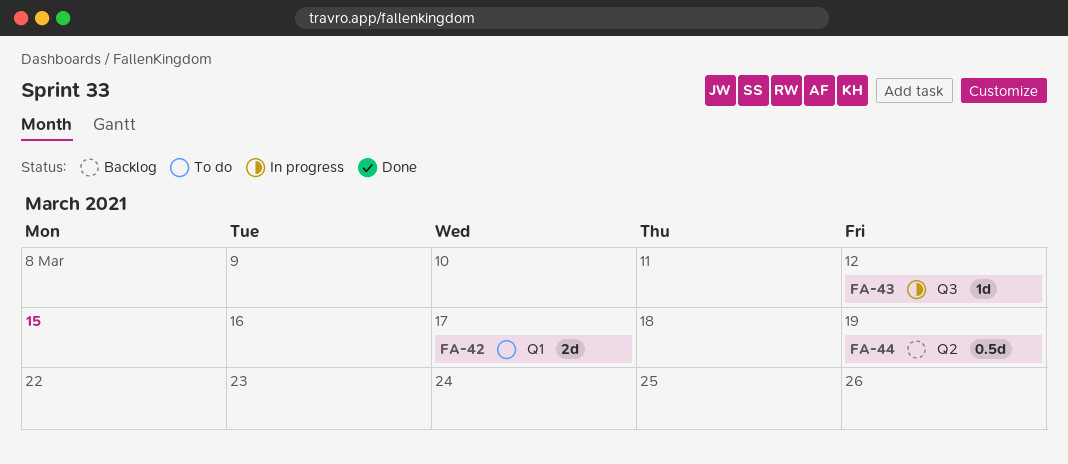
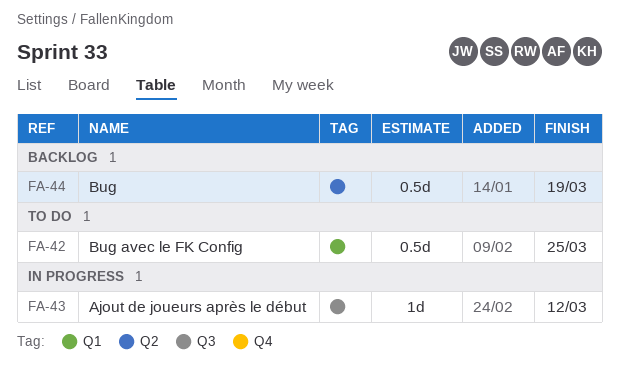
FA-42, estimate: 2d -> 0.5d
FA-42, due: Mar 17 -> Mar 25

